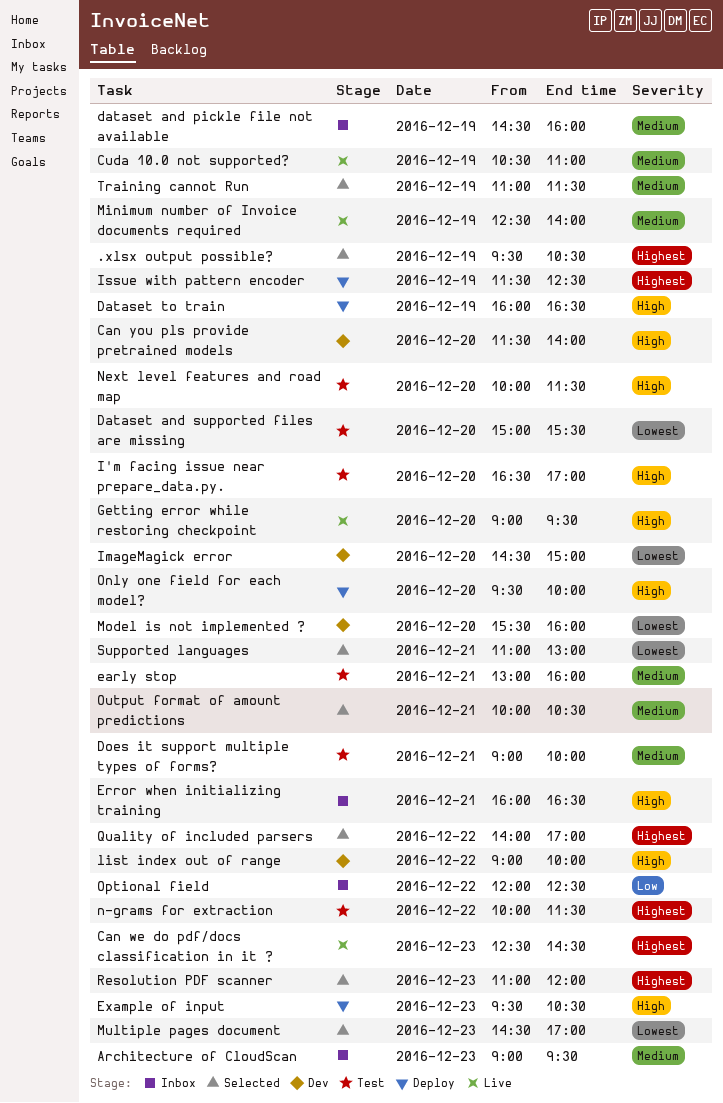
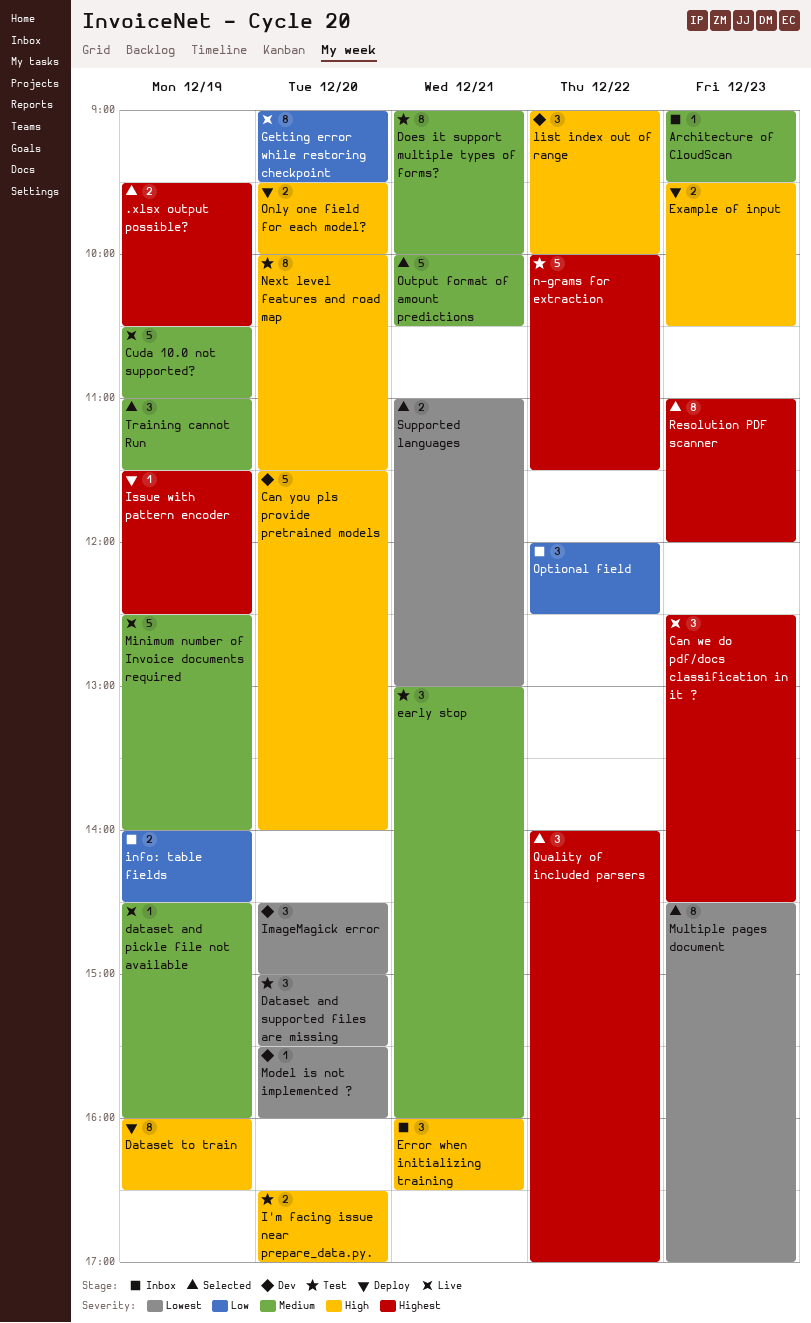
dataset and pickle file not available, status: Inbox -> Live
Getting error while restoring checkpoint, priority: High -> Low
info: table fields: none -> present

